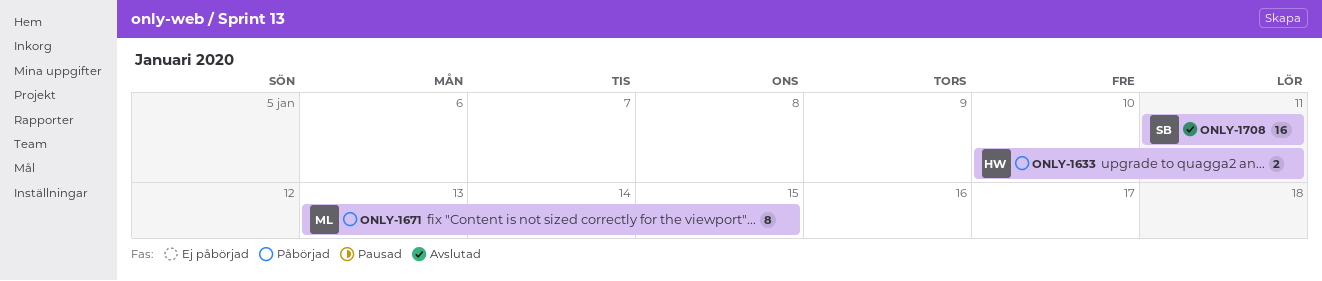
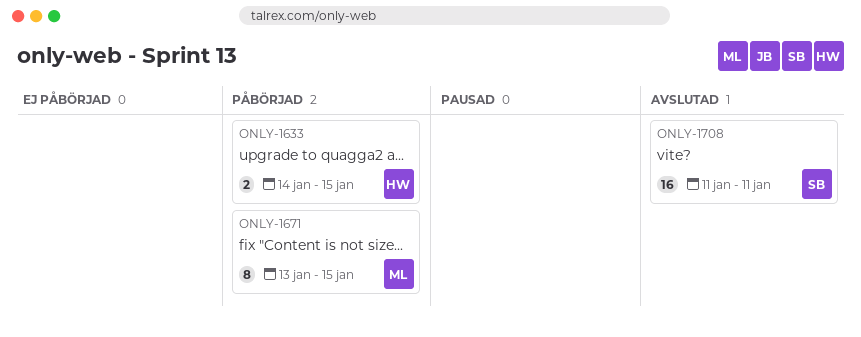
ONLY-1633, start: Jan 10 -> Jan 14
ONLY-1633, due: Jan 11 -> Jan 15

